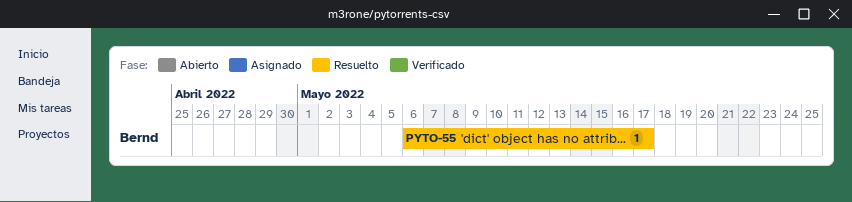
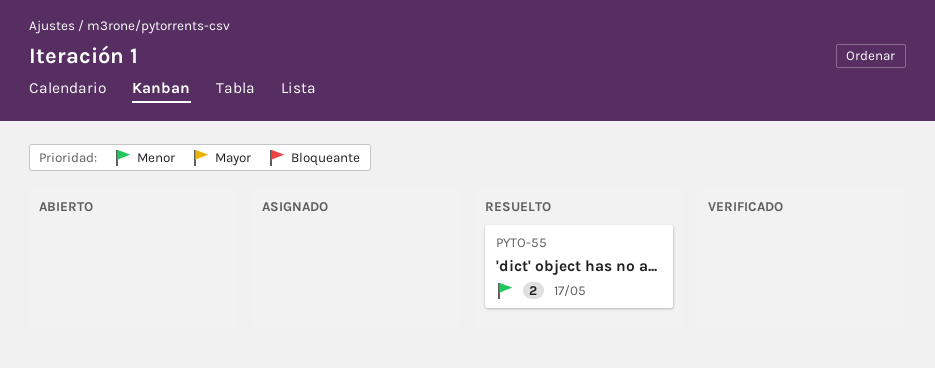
PYTO-55, estimate: 1 -> 2

